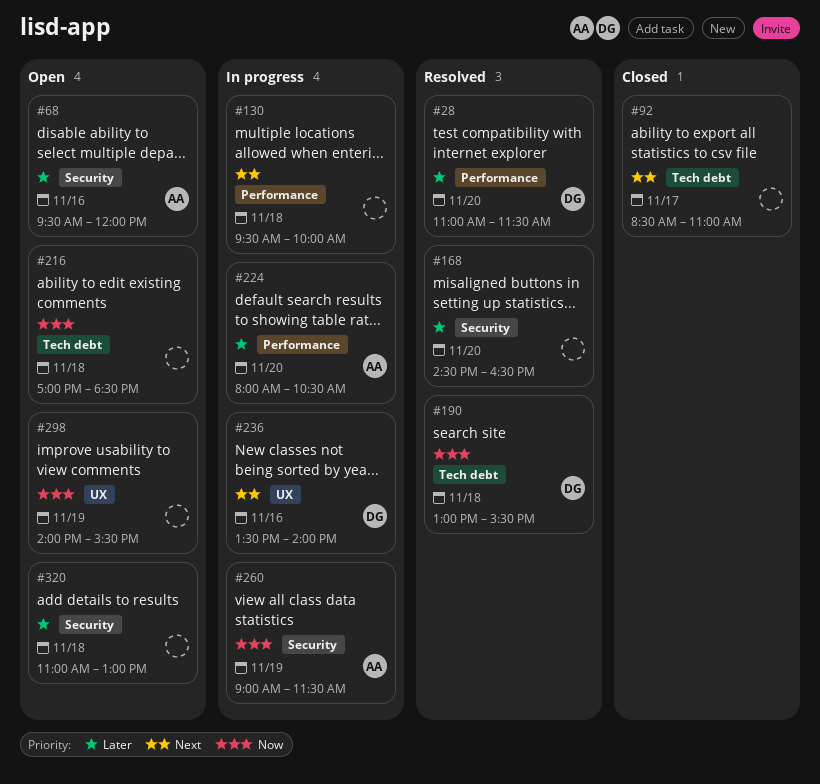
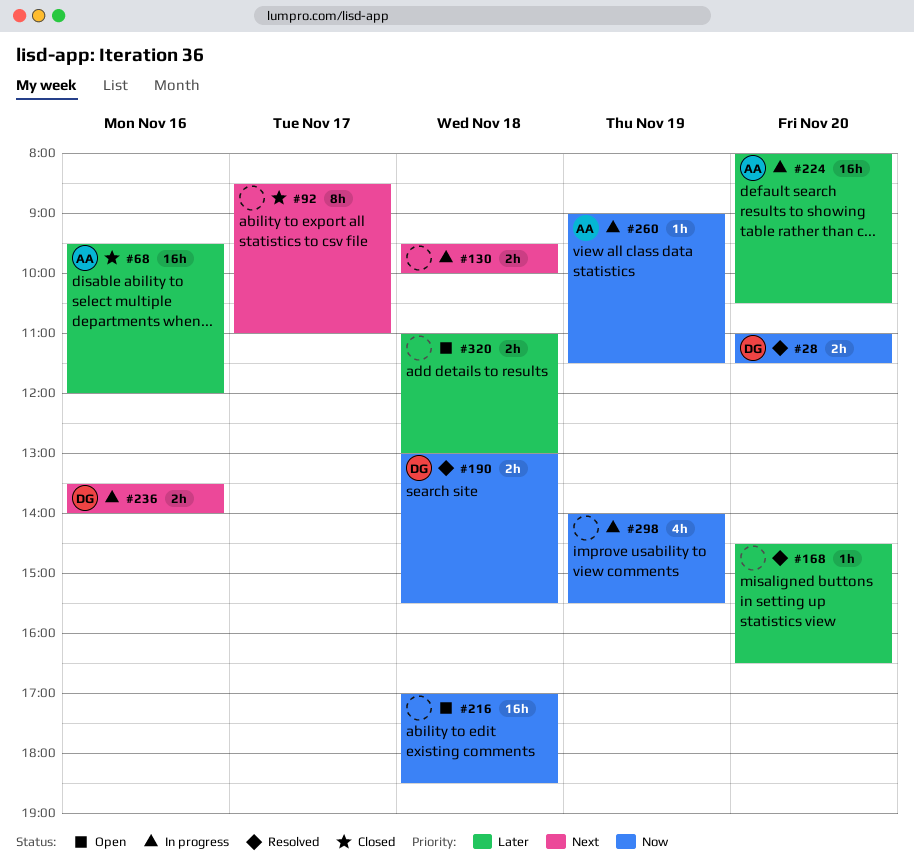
#28, priority: Later -> Now
#68, status: Open -> Closed
#298, status: Open -> In progress

